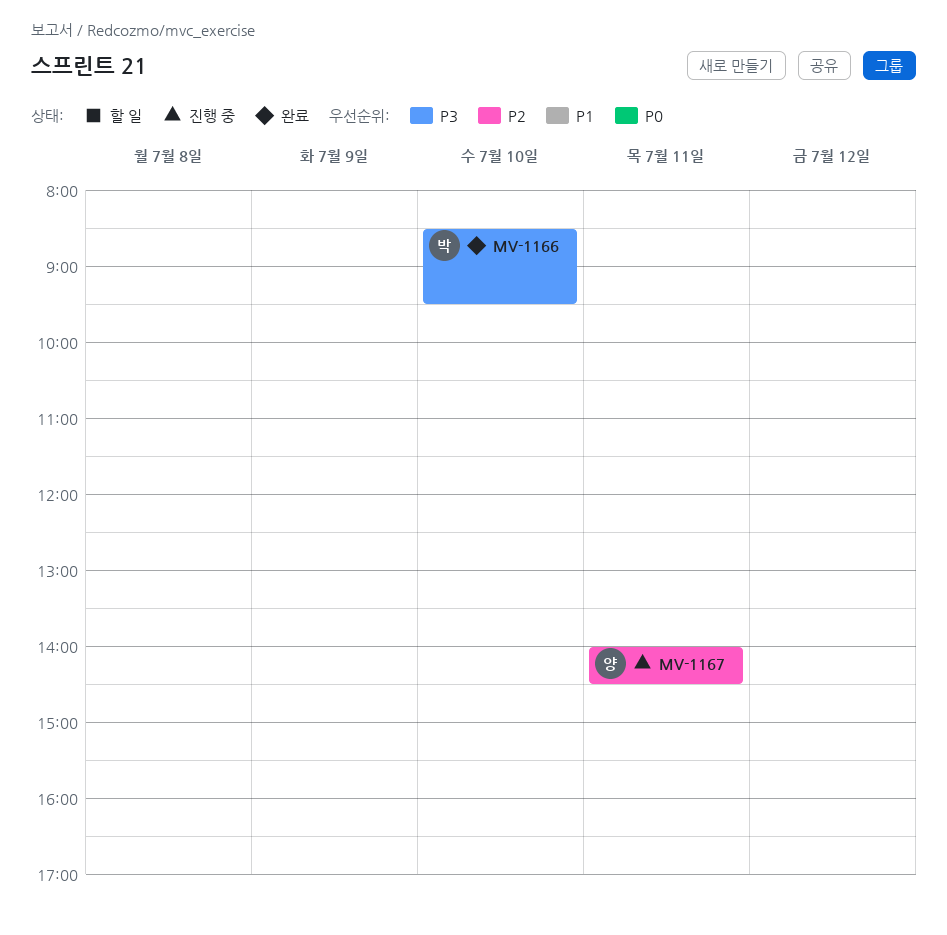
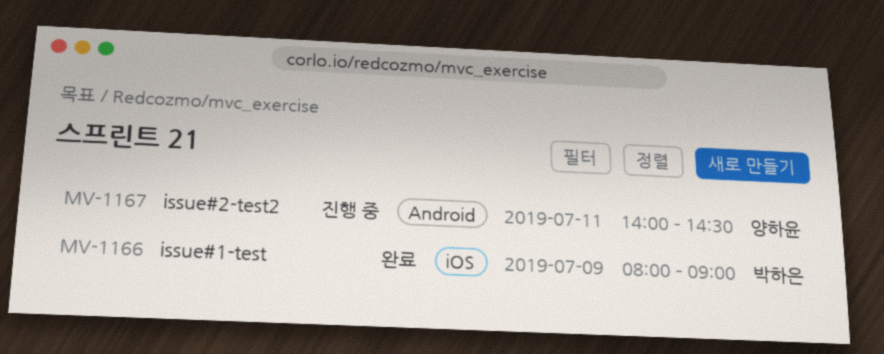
MV-1166, day: Jul 10 -> Jul 9
MV-1166, begins: 08:30 -> 08:00
MV-1166, ends: 09:30 -> 09:00

